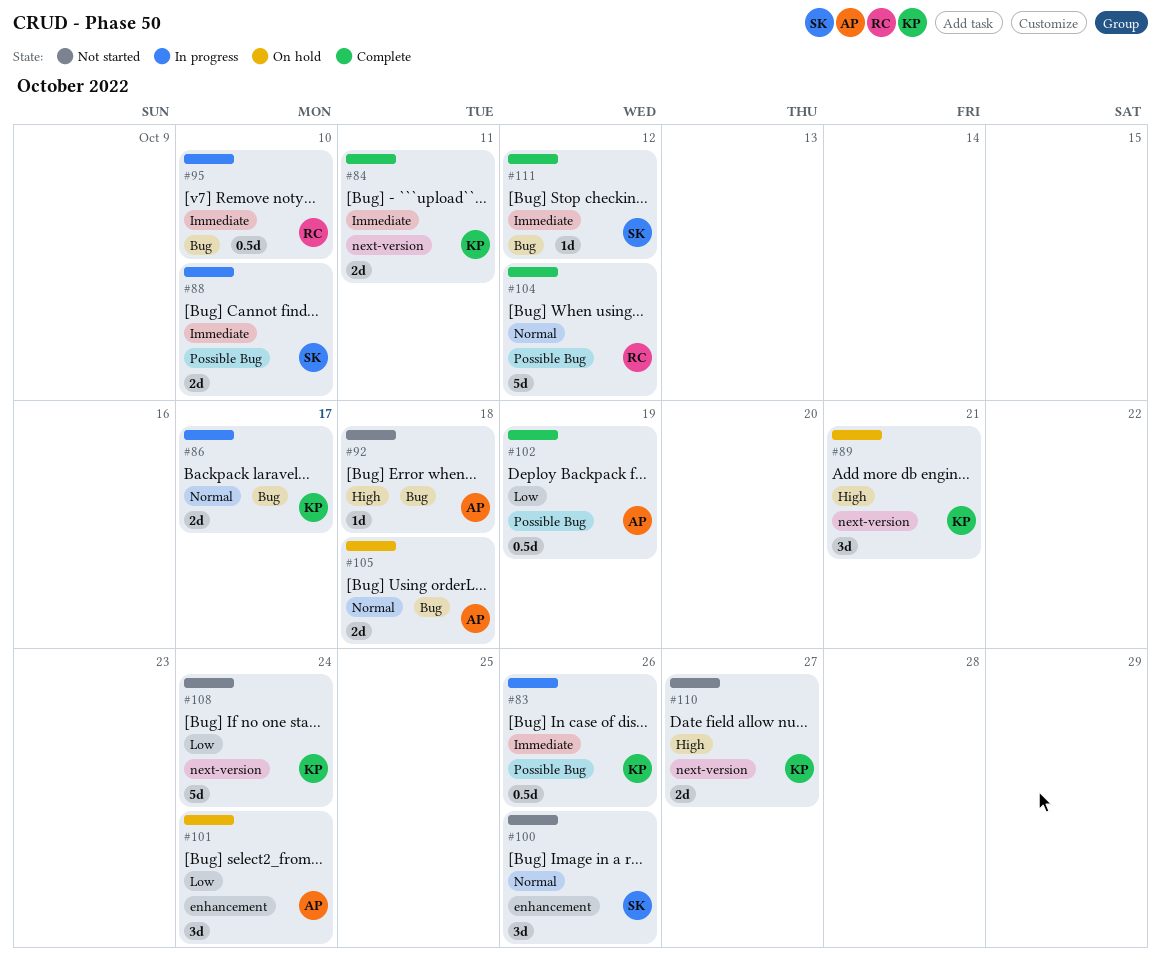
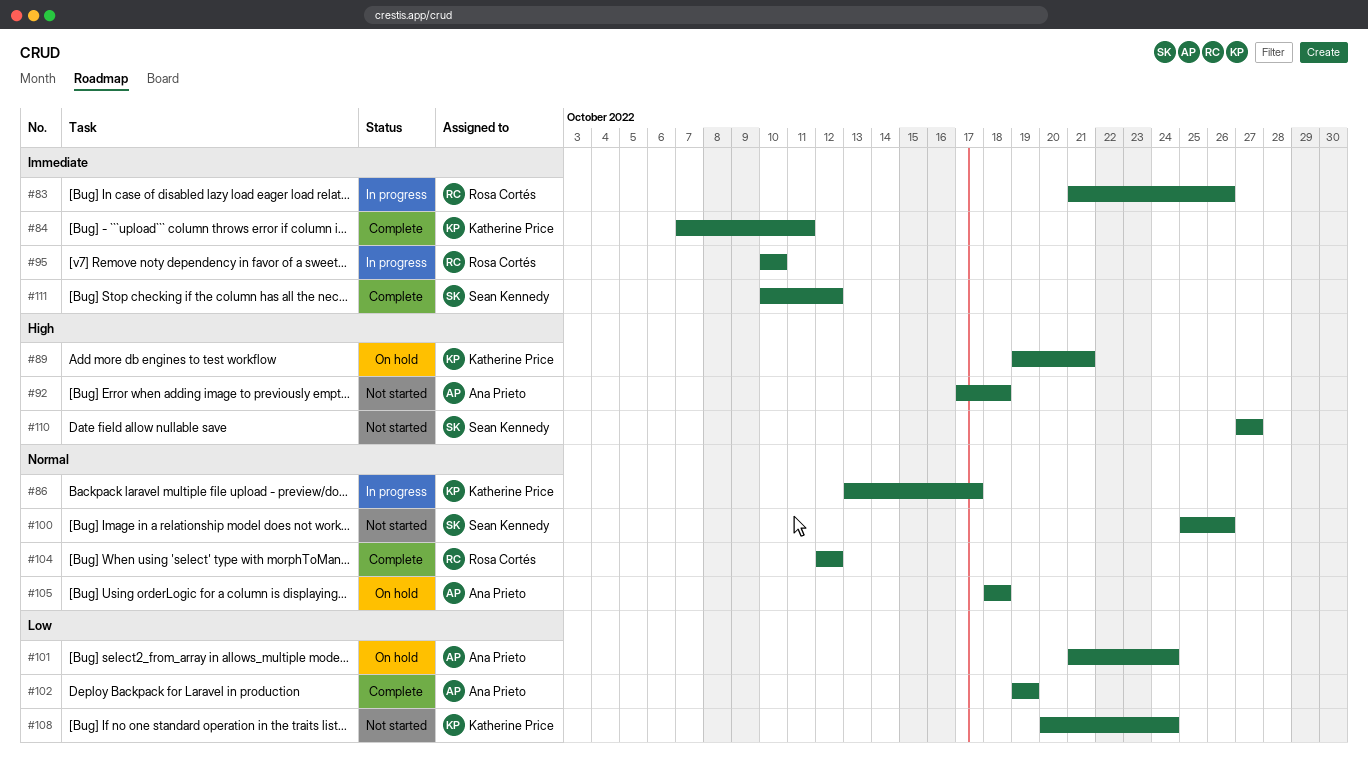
#83, owner: Katherine Price -> Rosa Cortés
#88: present -> none
#110, owner: Katherine Price -> Sean Kennedy

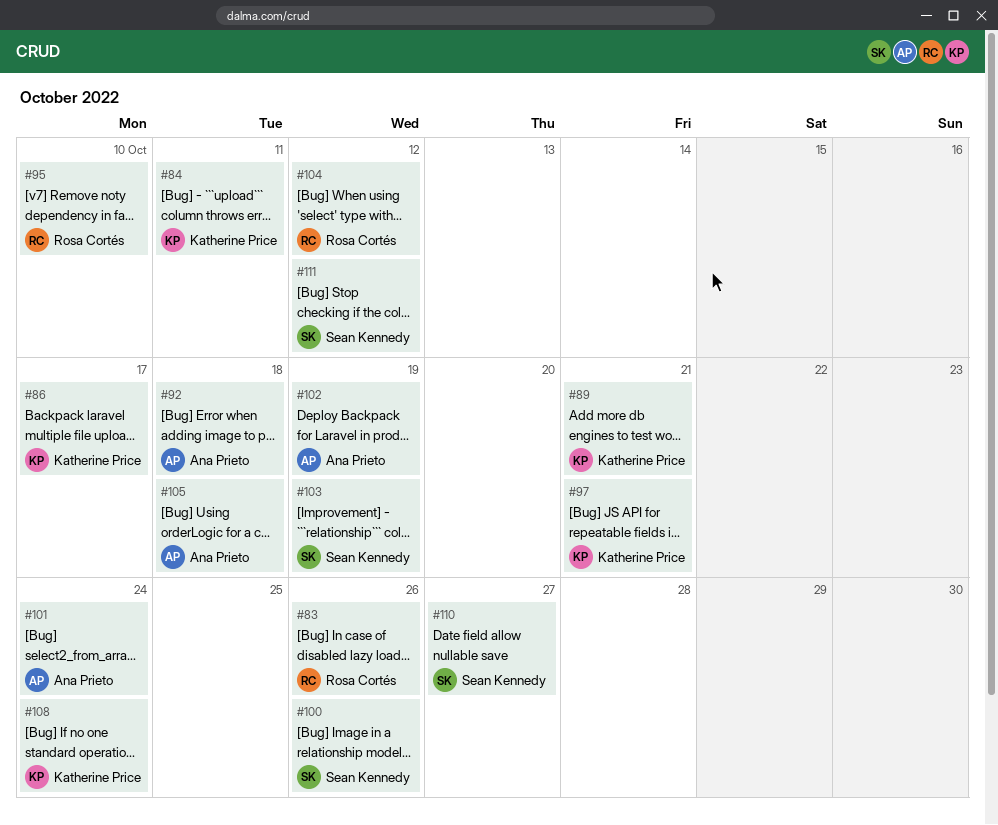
#97: none -> present
#103: none -> present

